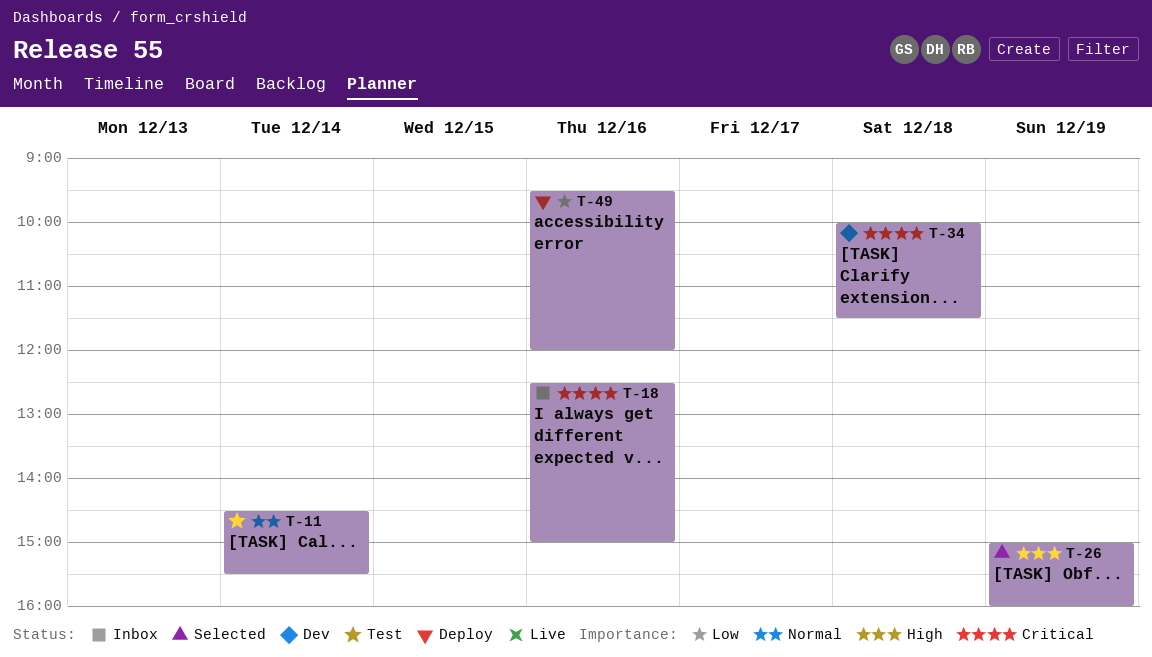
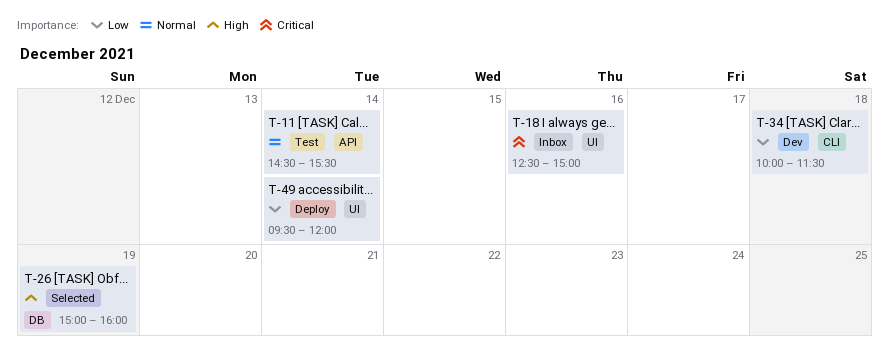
T-34, priority: Critical -> Low
T-49, day: Dec 16 -> Dec 14

